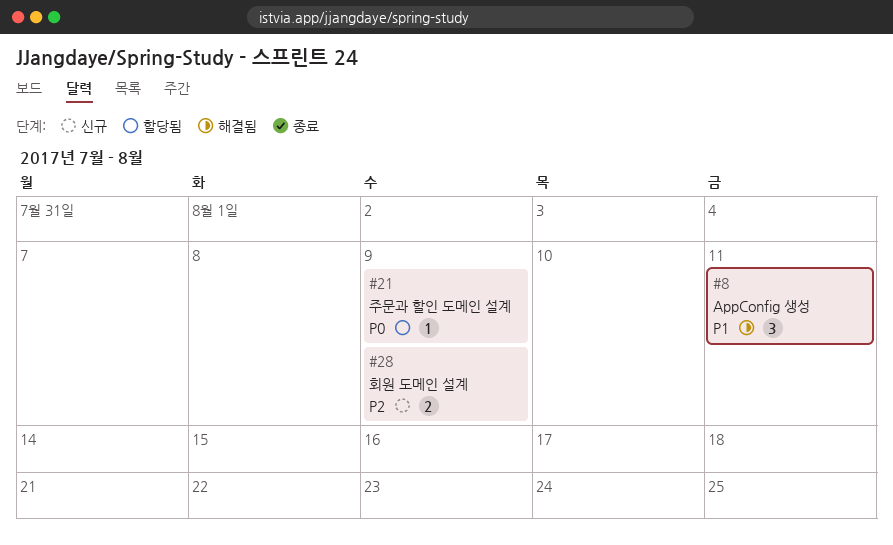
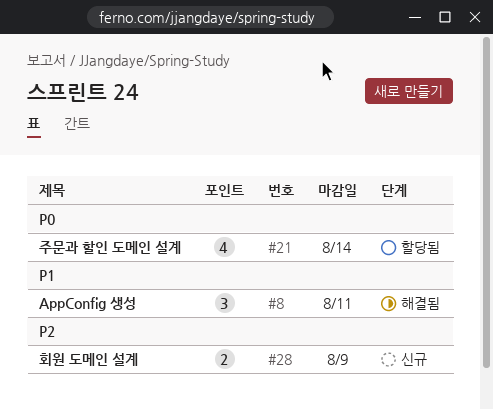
#21, estimate: 1 -> 4
#21, due: Aug 9 -> Aug 14

